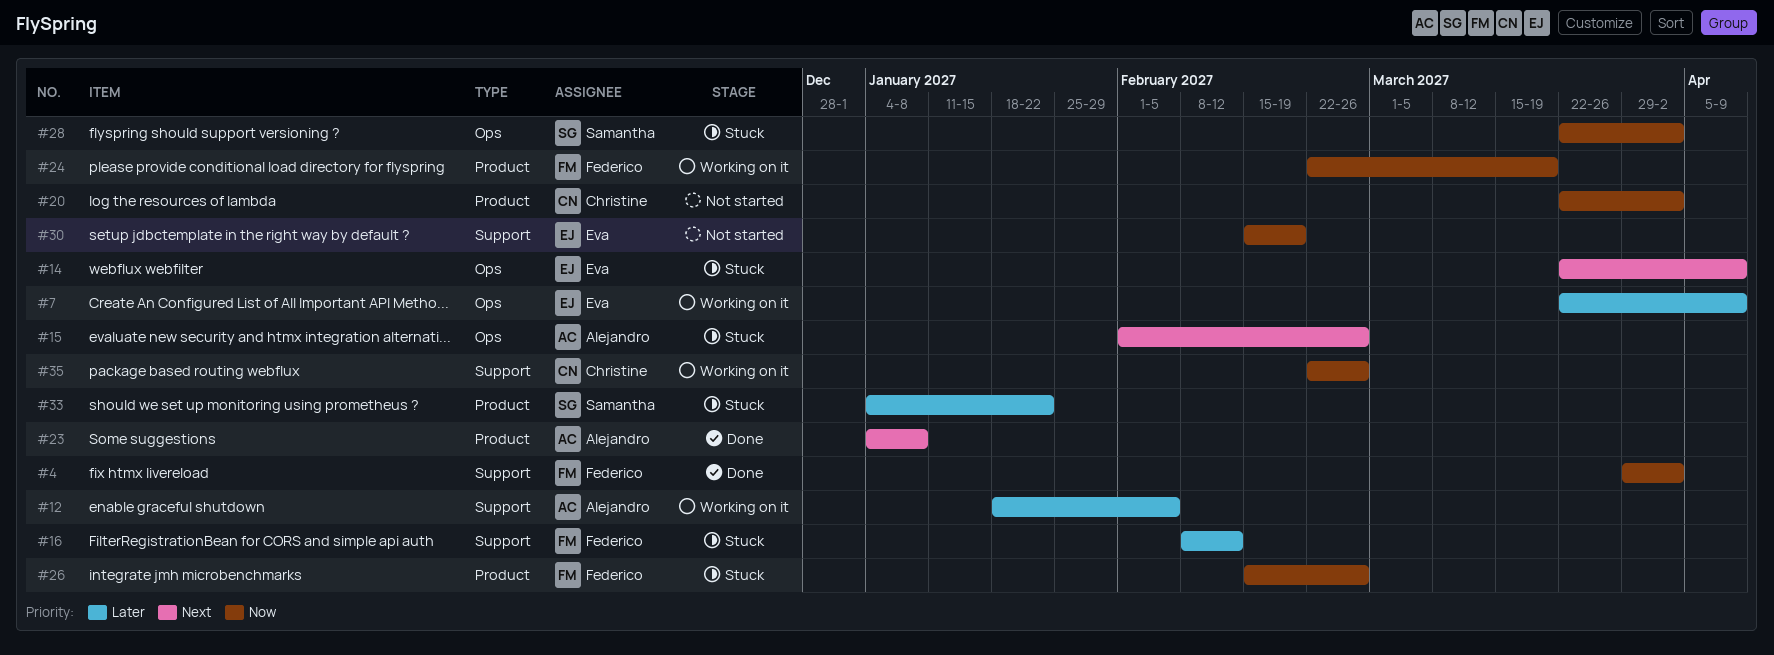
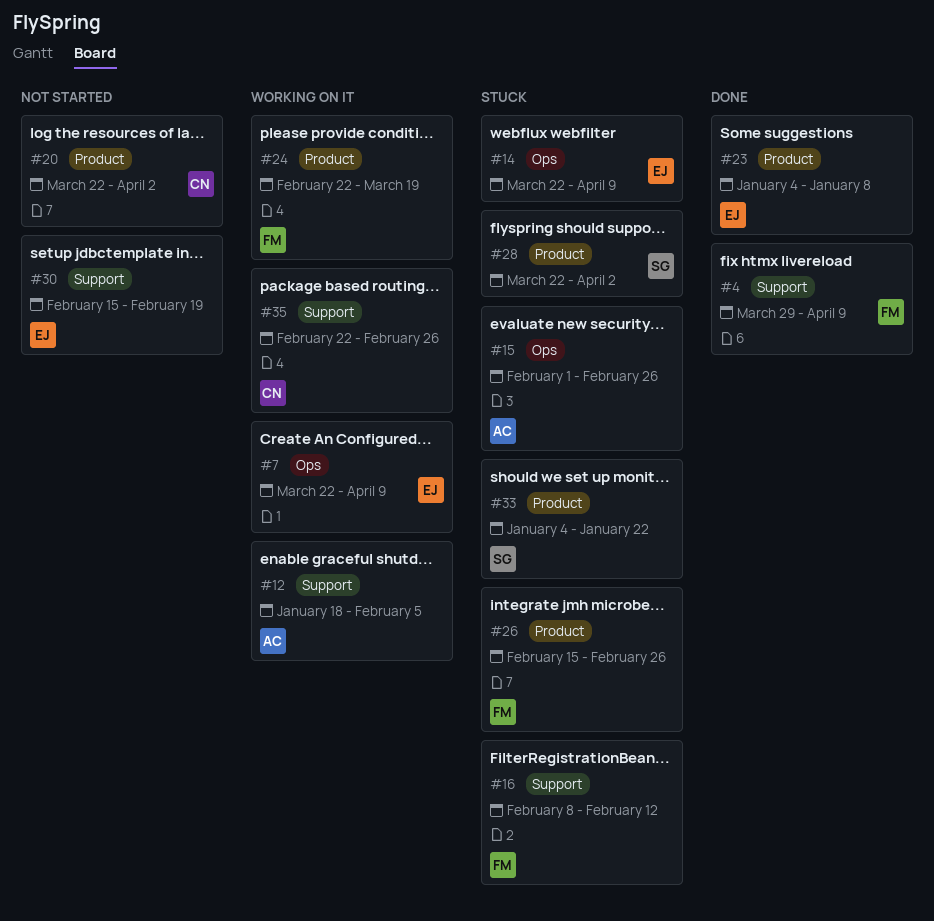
#4, due: Apr 2 -> Apr 9
#23, owner: Alejandro -> Eva
#28, label: Ops -> Product

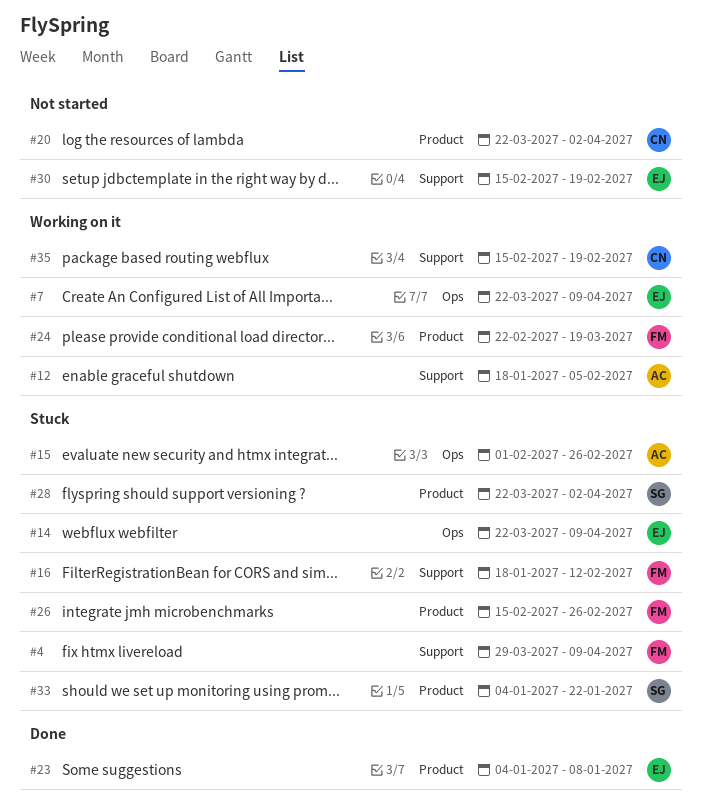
#4, status: Done -> Stuck
#16, start: Feb 8 -> Jan 18
#35, start: Feb 22 -> Feb 15
#35, due: Feb 26 -> Feb 19

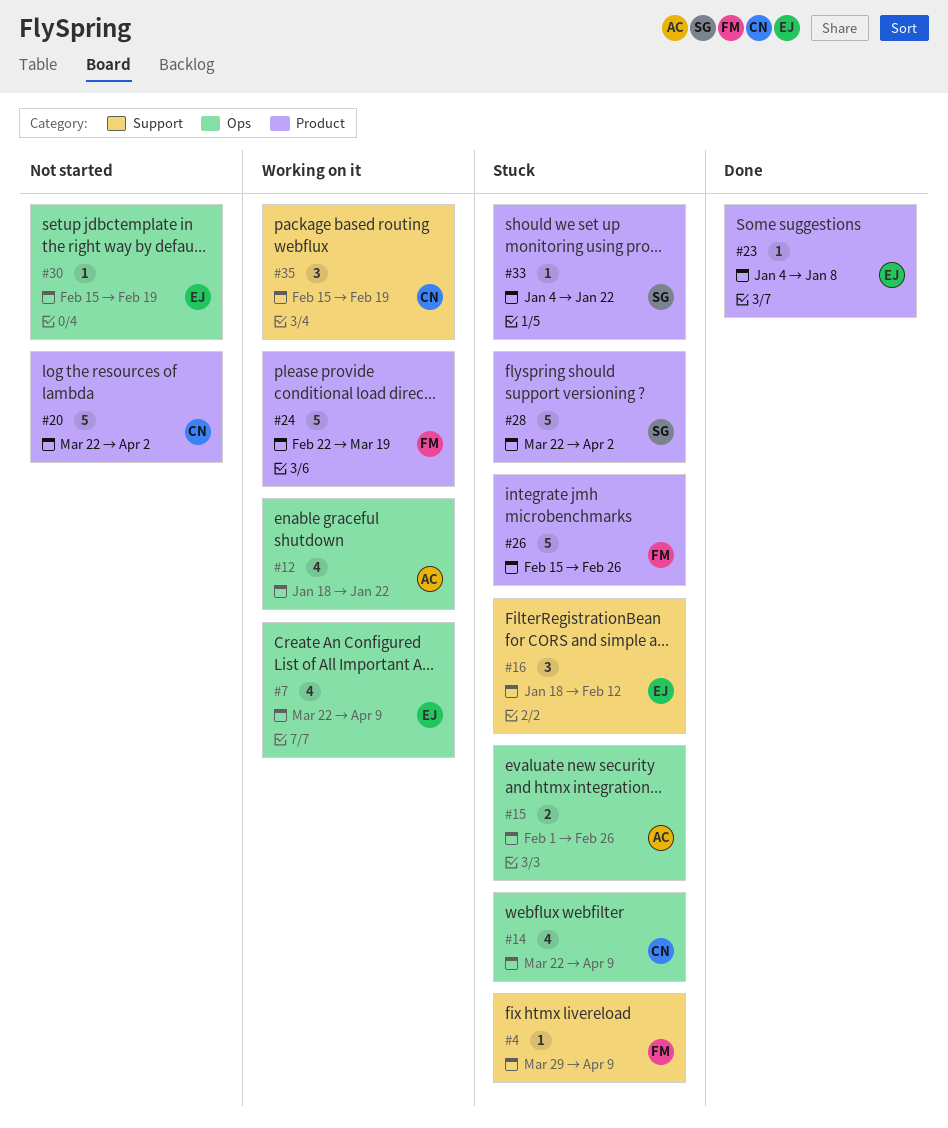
#12, label: Support -> Ops
#12, due: Feb 5 -> Jan 22
#14, owner: EJ -> CN
#16, owner: FM -> EJ
#30, label: Support -> Ops

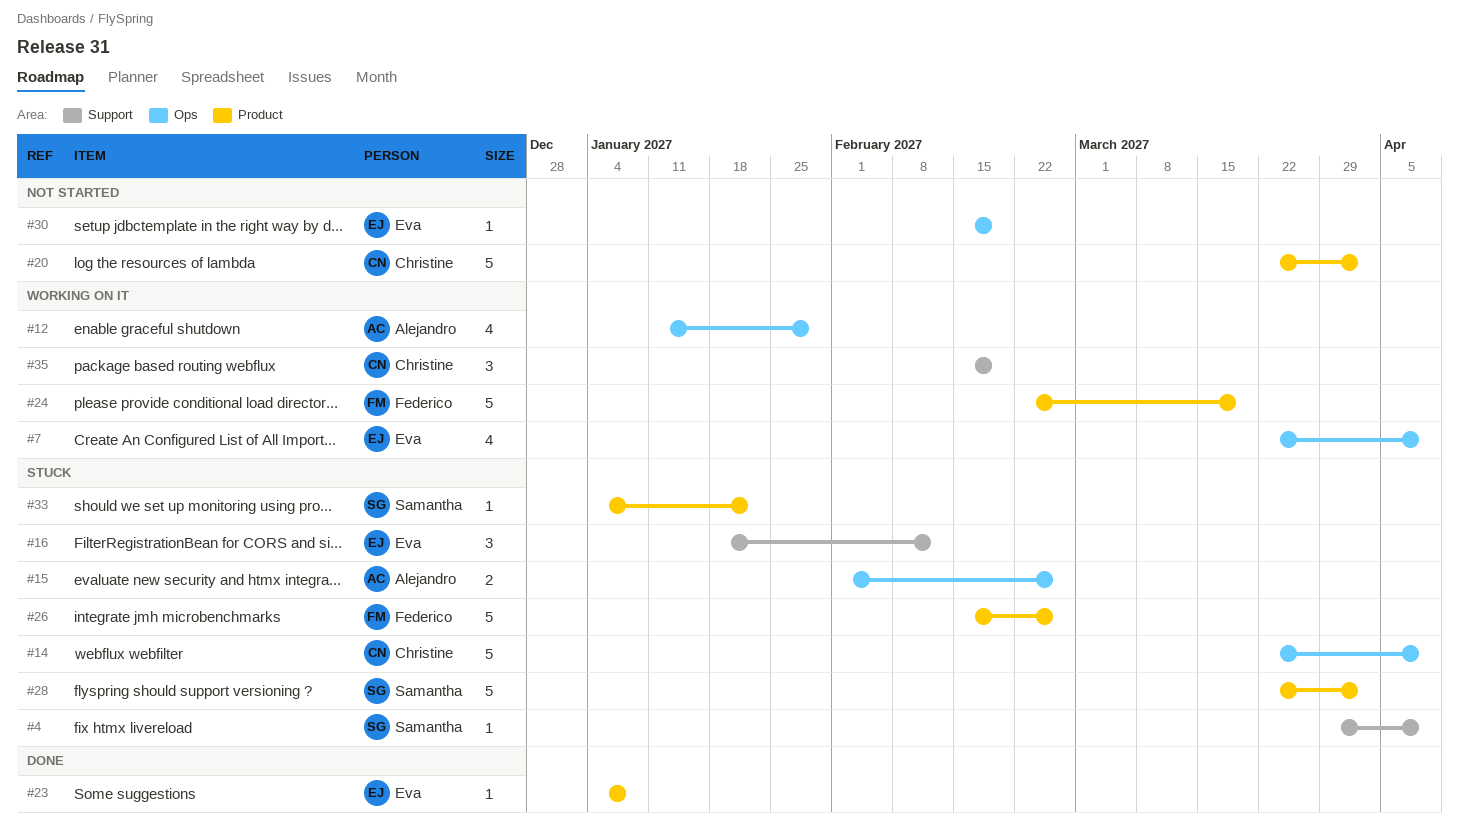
#4, owner: Federico -> Samantha
#12, start: Jan 18 -> Jan 11
#12, due: Jan 22 -> Jan 29
#14, estimate: 4 -> 5

